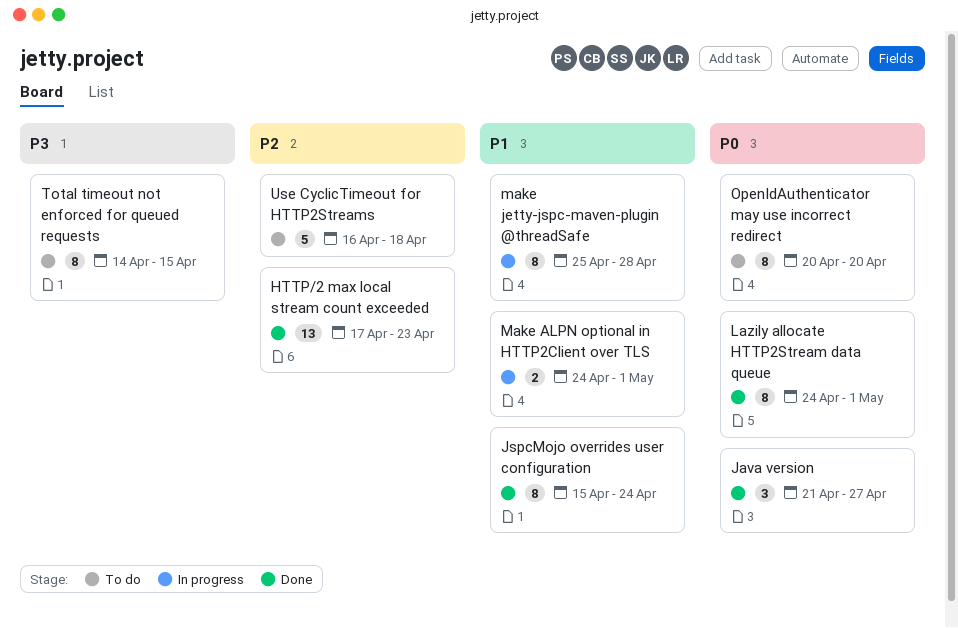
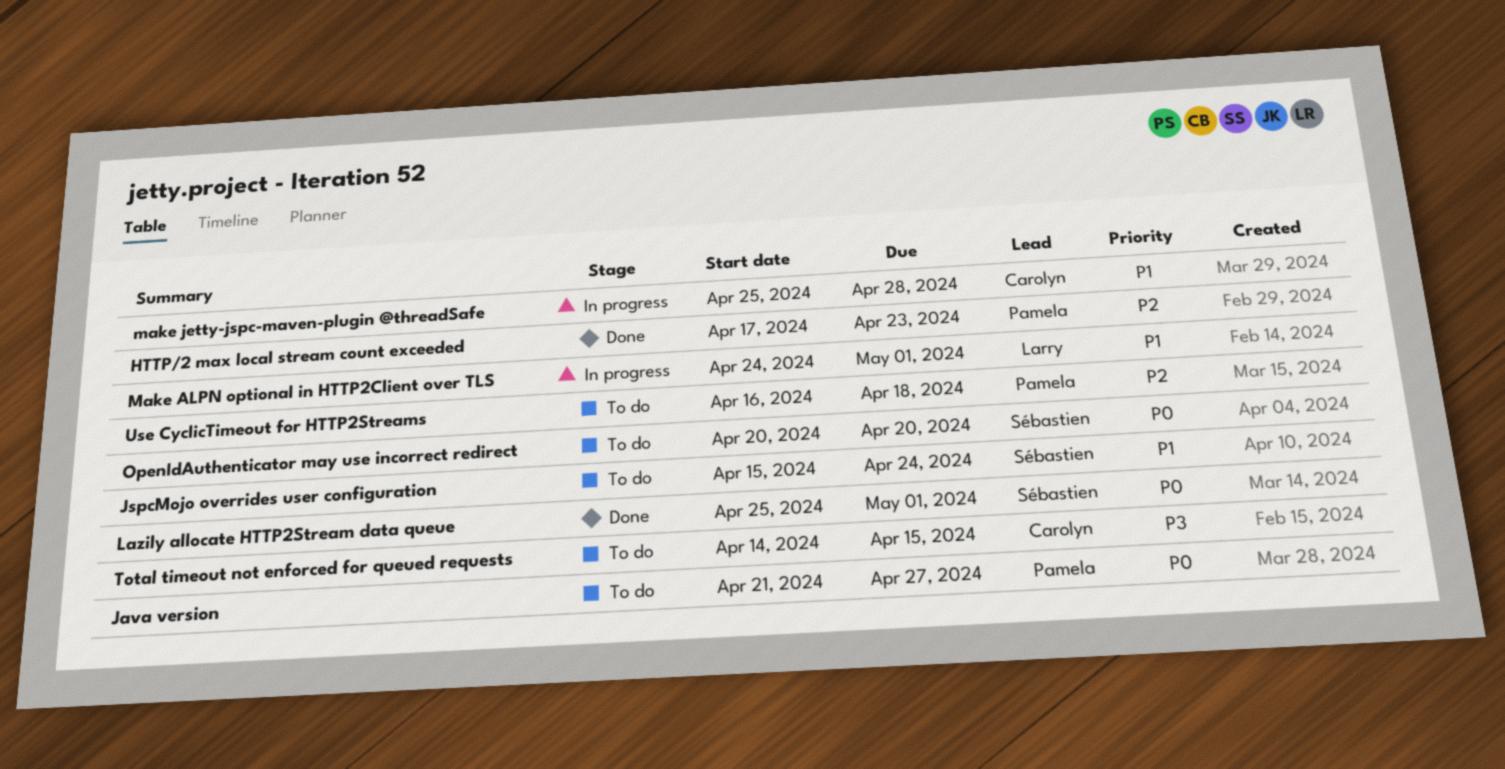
Java version, status: Done -> To do
JspcMojo overrides user configuration, status: Done -> To do
Lazily allocate HTTP2Stream data queue, start: Apr 24 -> Apr 25

